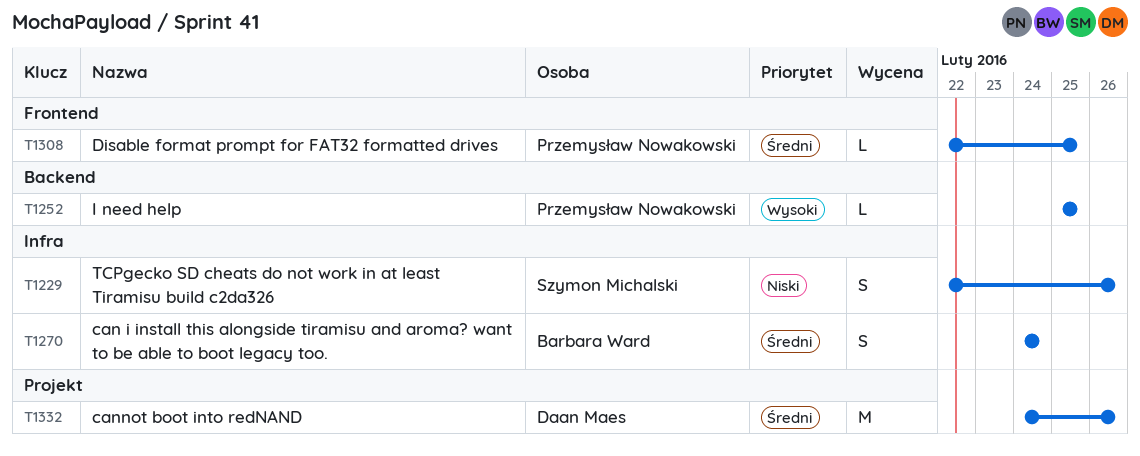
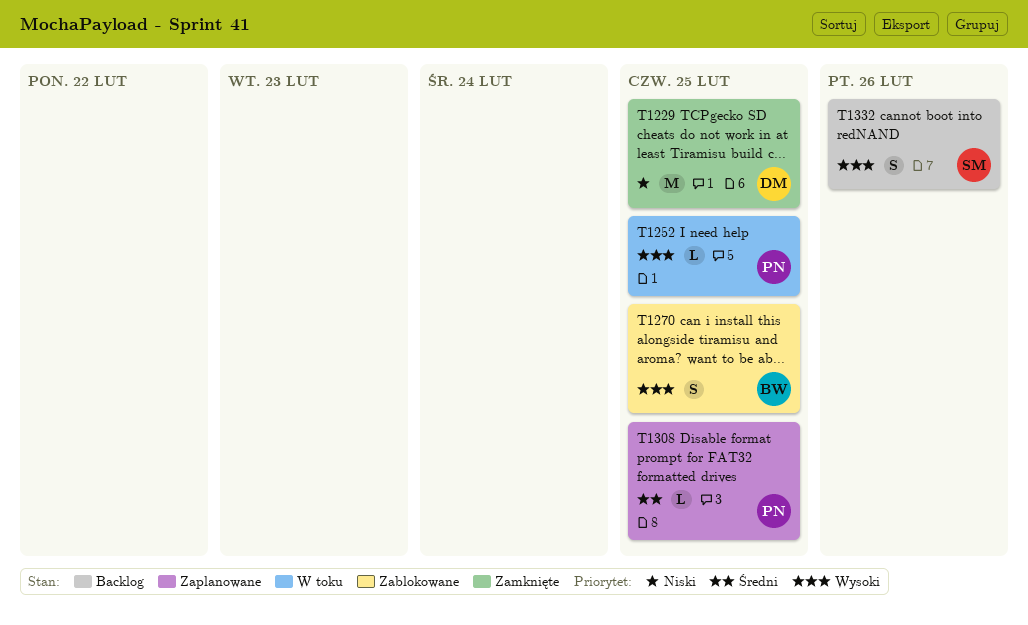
T1229, owner: Szymon Michalski -> Daan Maes
T1229, estimate: S -> M
T1229, due: Feb 26 -> Feb 25
T1270, priority: Średni -> Wysoki
T1270, due: Feb 24 -> Feb 25
T1332, owner: Daan Maes -> Szymon Michalski
T1332, priority: Średni -> Wysoki
T1332, estimate: M -> S

